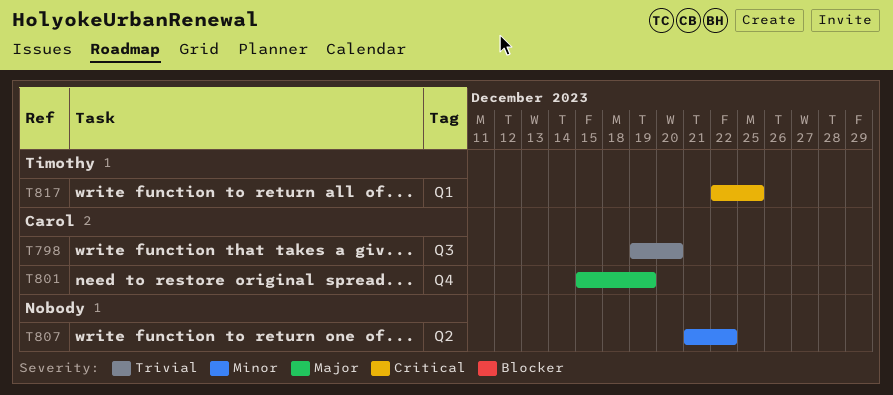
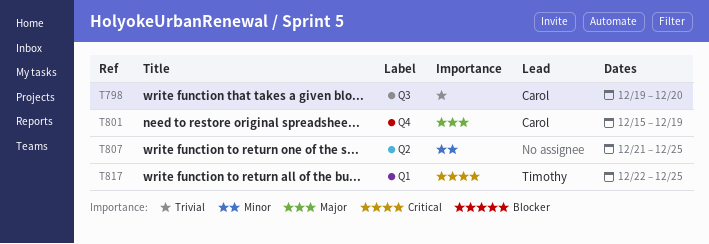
T807, due: Dec 22 -> Dec 25

